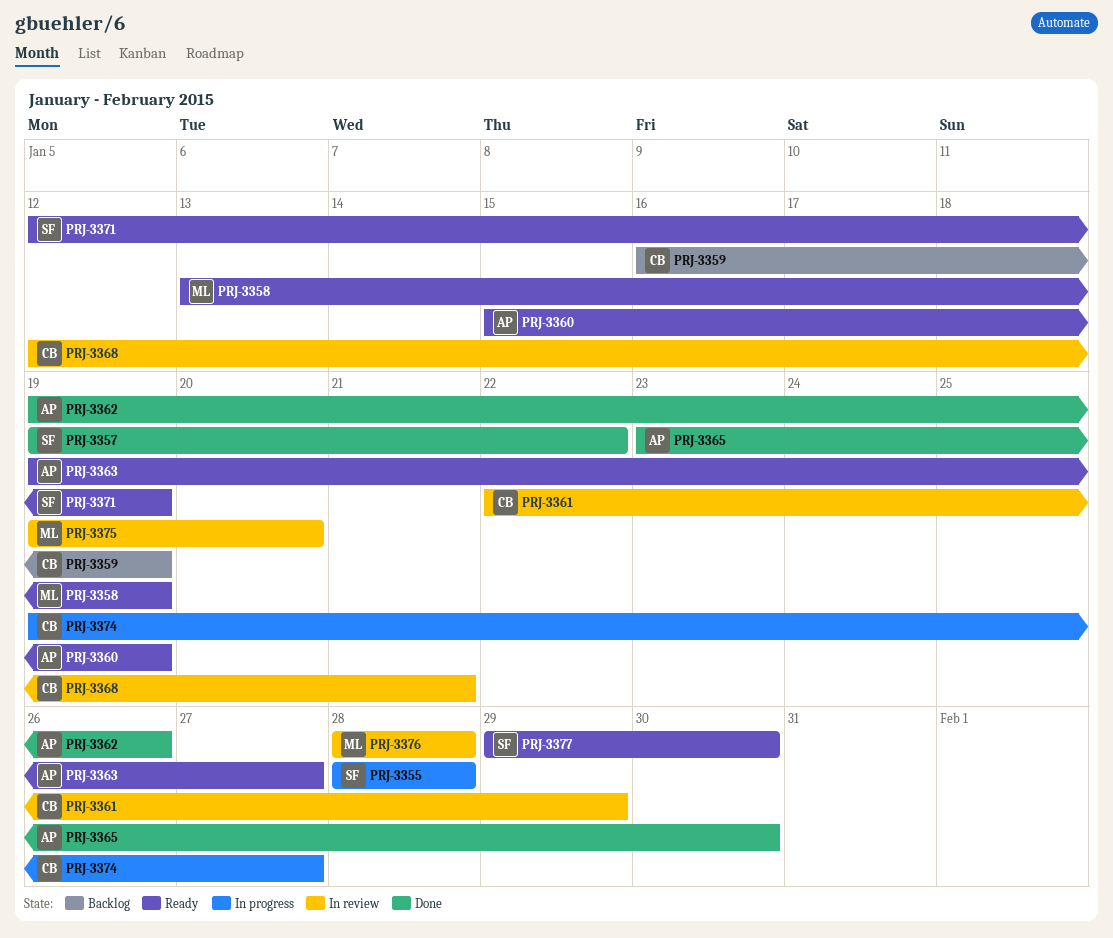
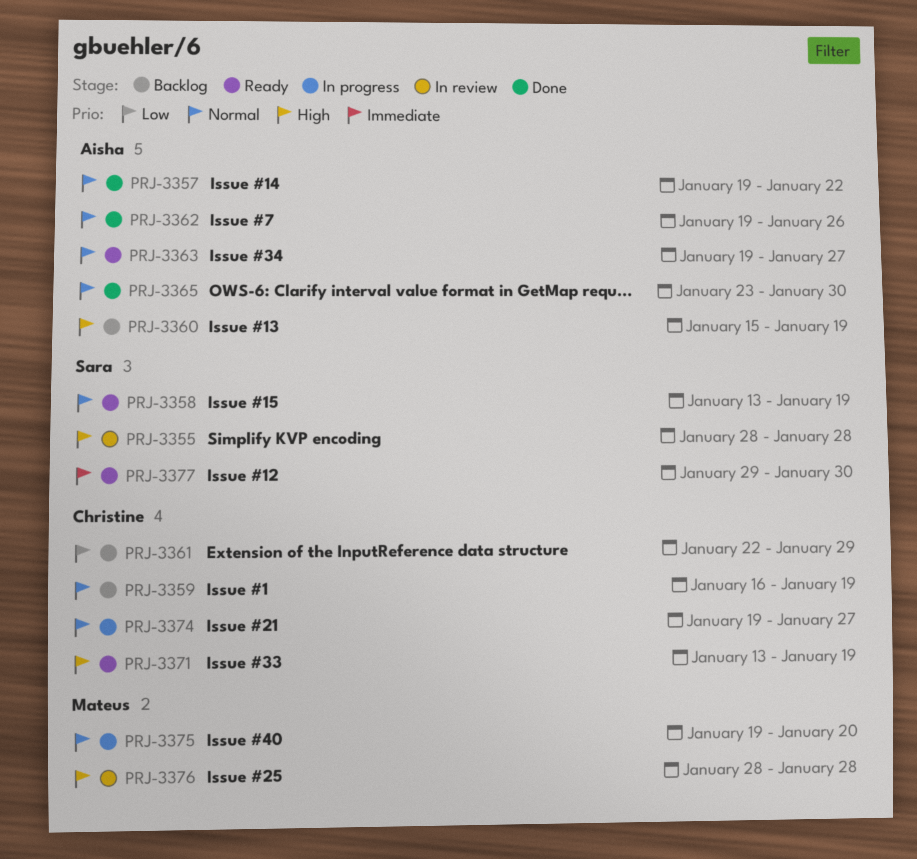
PRJ-3355, status: In progress -> In review
PRJ-3357, owner: Sara -> Aisha
PRJ-3358, owner: Mateus -> Sara
PRJ-3360, status: Ready -> Backlog
PRJ-3361, status: In review -> Backlog
PRJ-3368: present -> none
PRJ-3371, owner: Sara -> Christine
PRJ-3371, start: Jan 12 -> Jan 13
PRJ-3375, status: In review -> In progress

